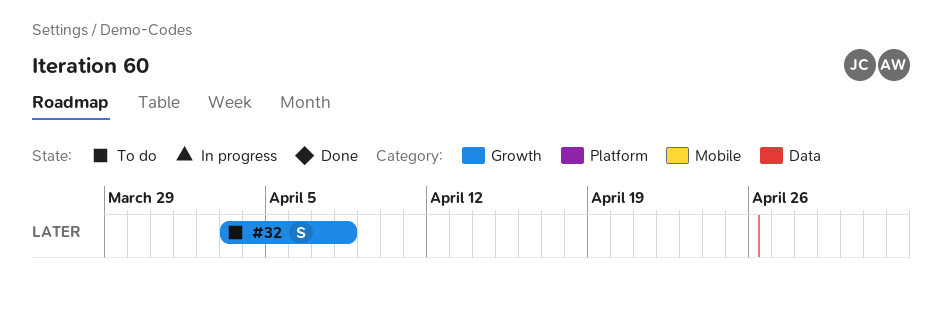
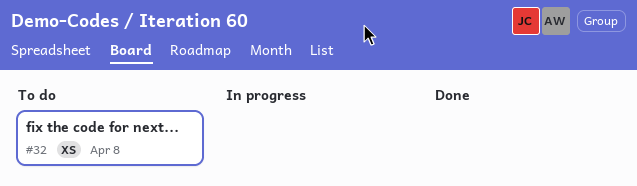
#32, estimate: S -> XS

